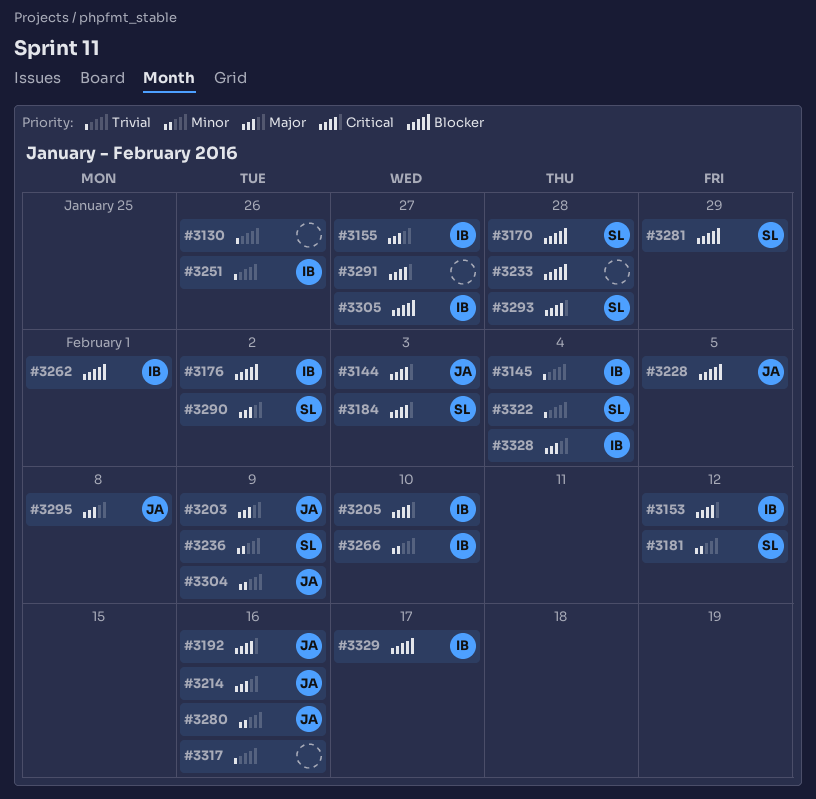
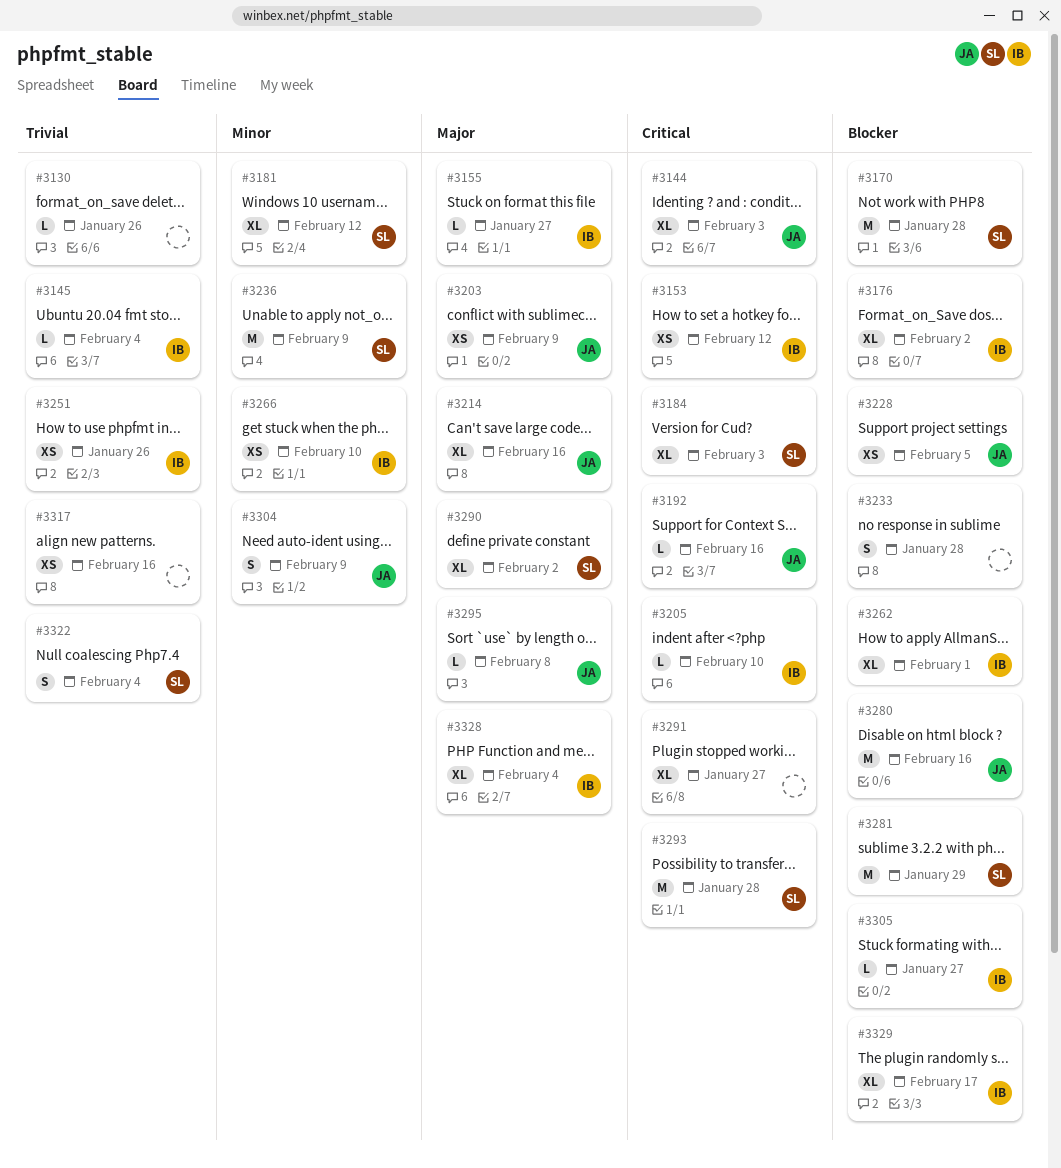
#3280, priority: Minor -> Blocker

